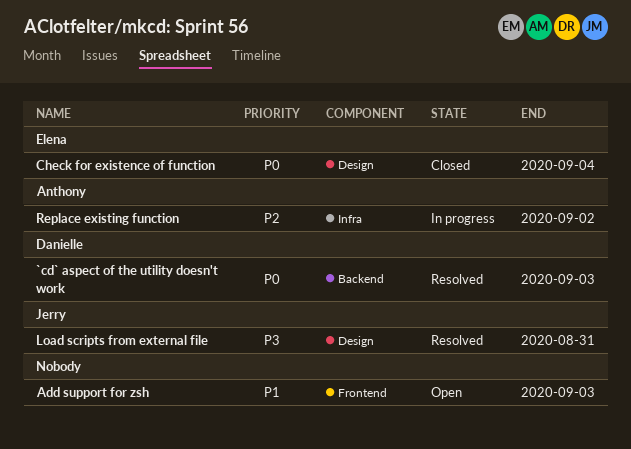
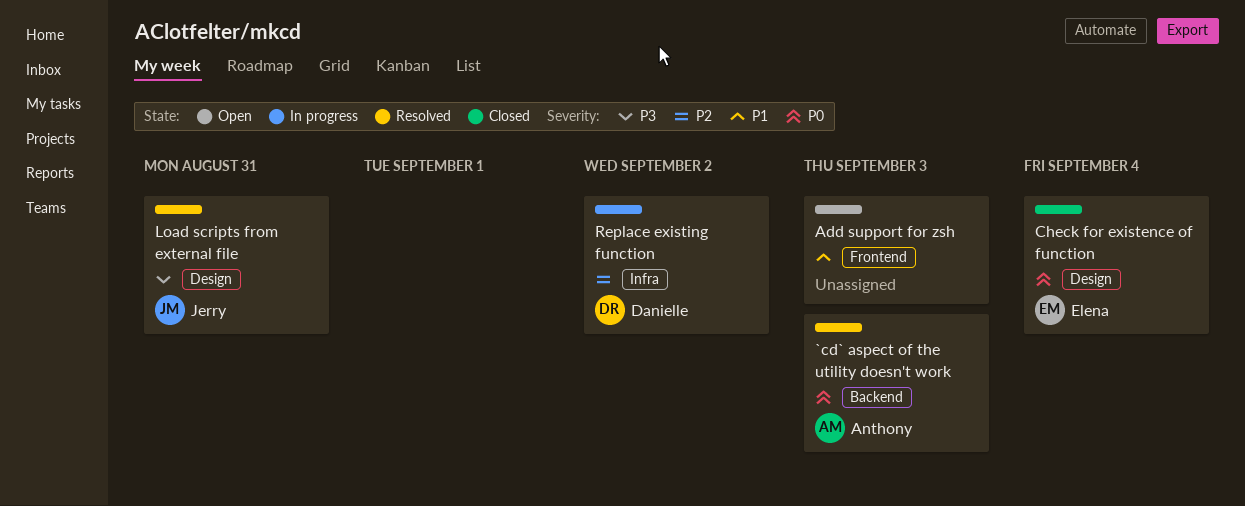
`cd` aspect of the utility doesn't work, owner: Danielle -> Anthony
Replace existing function, owner: Anthony -> Danielle

